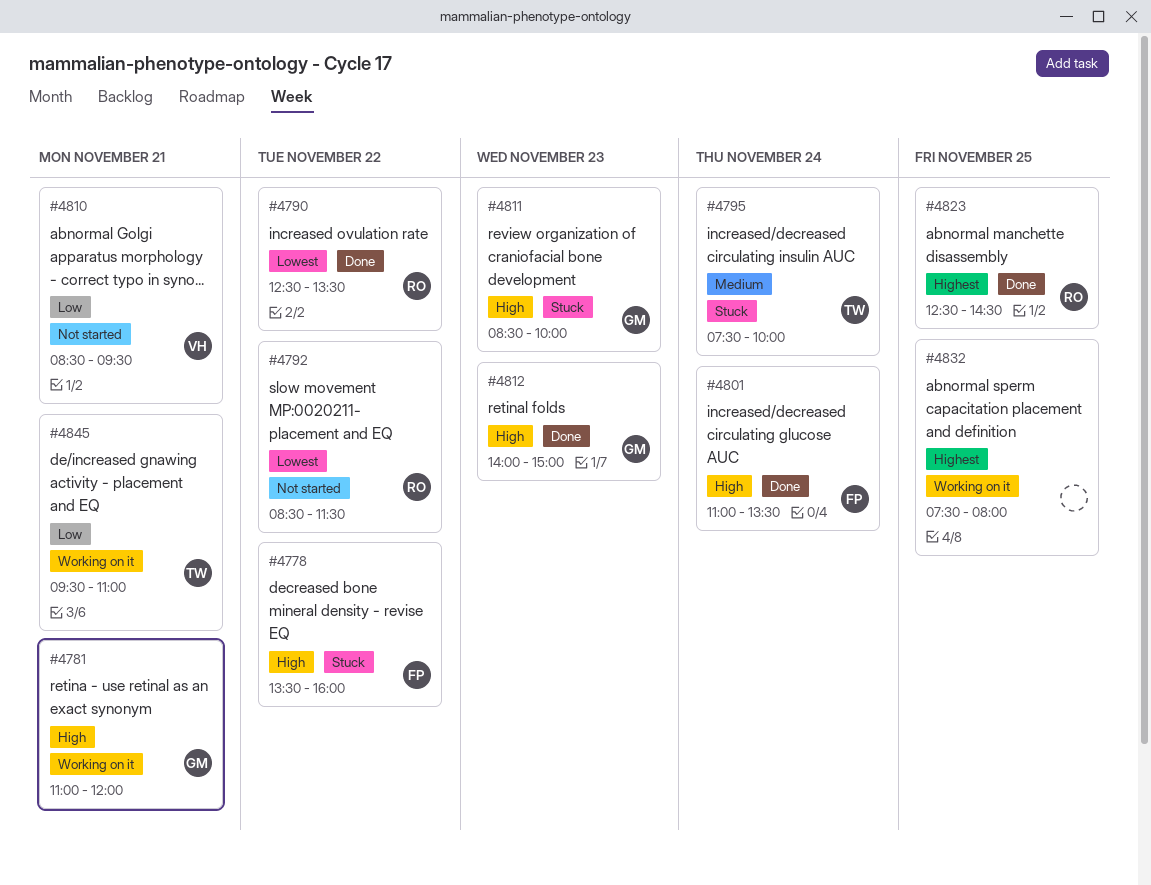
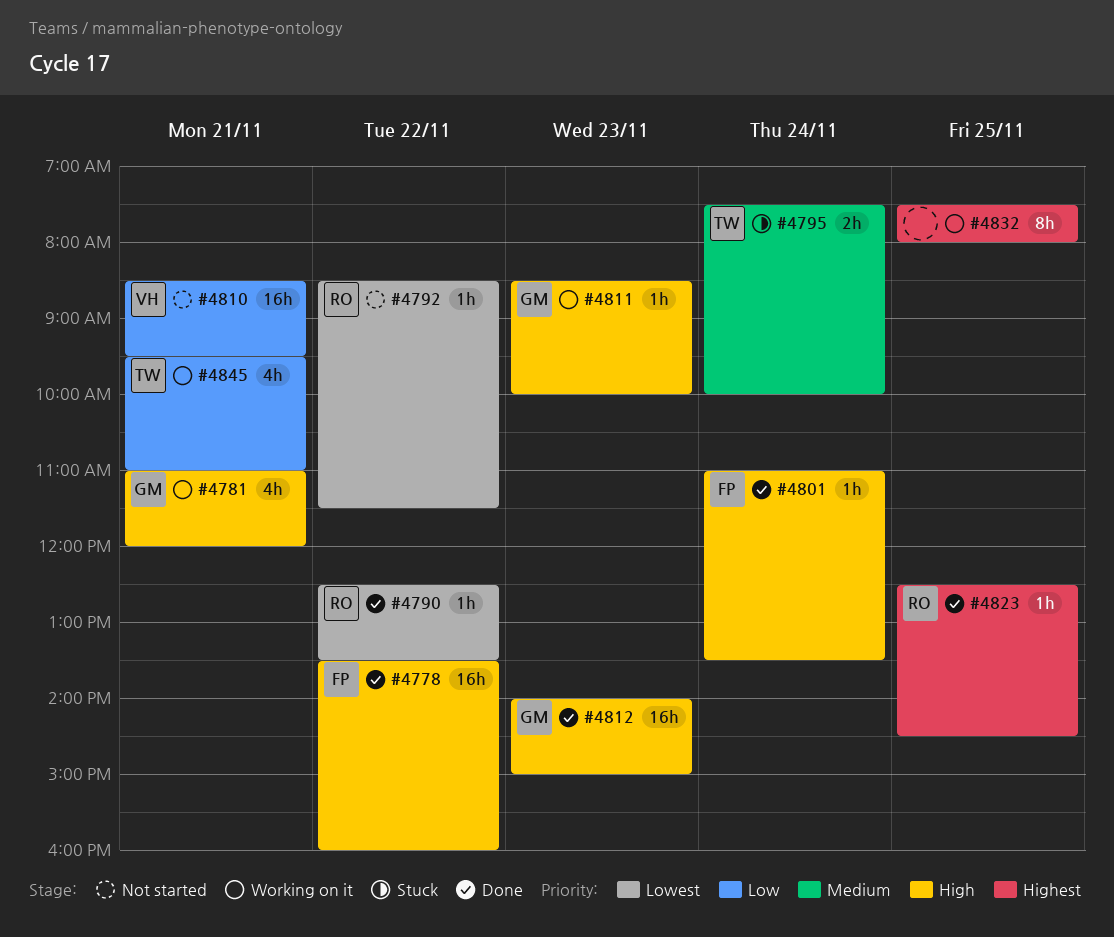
#4778, status: Stuck -> Done
#4811, status: Stuck -> Working on it

